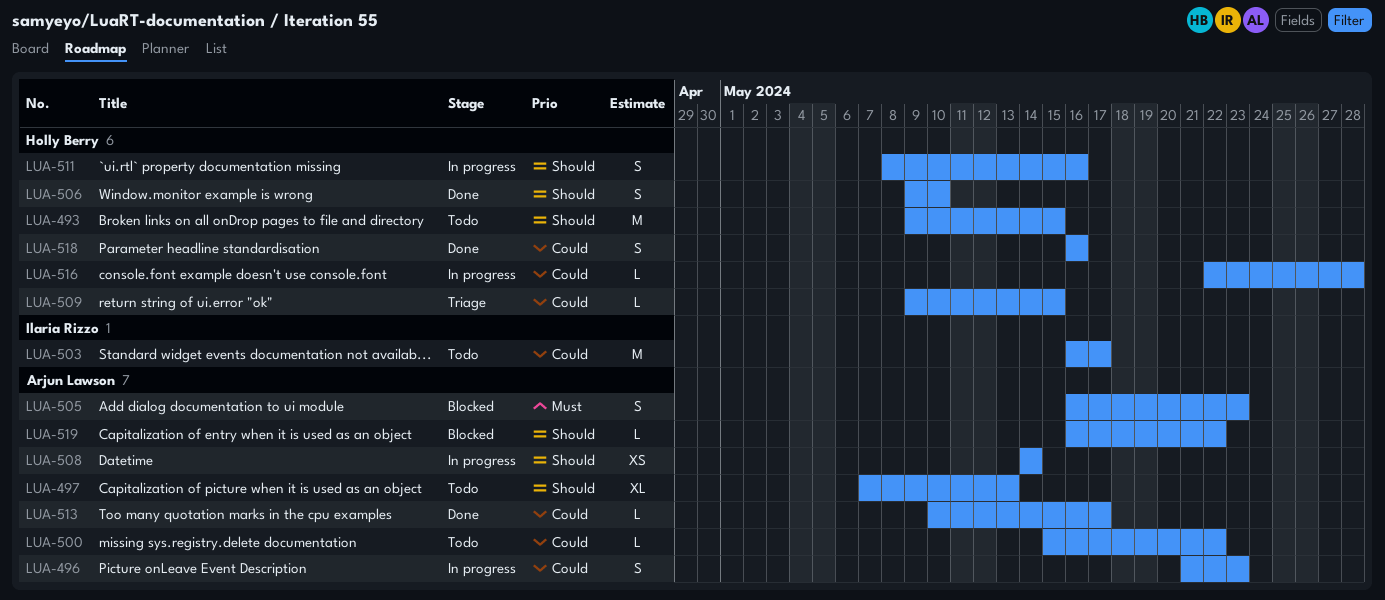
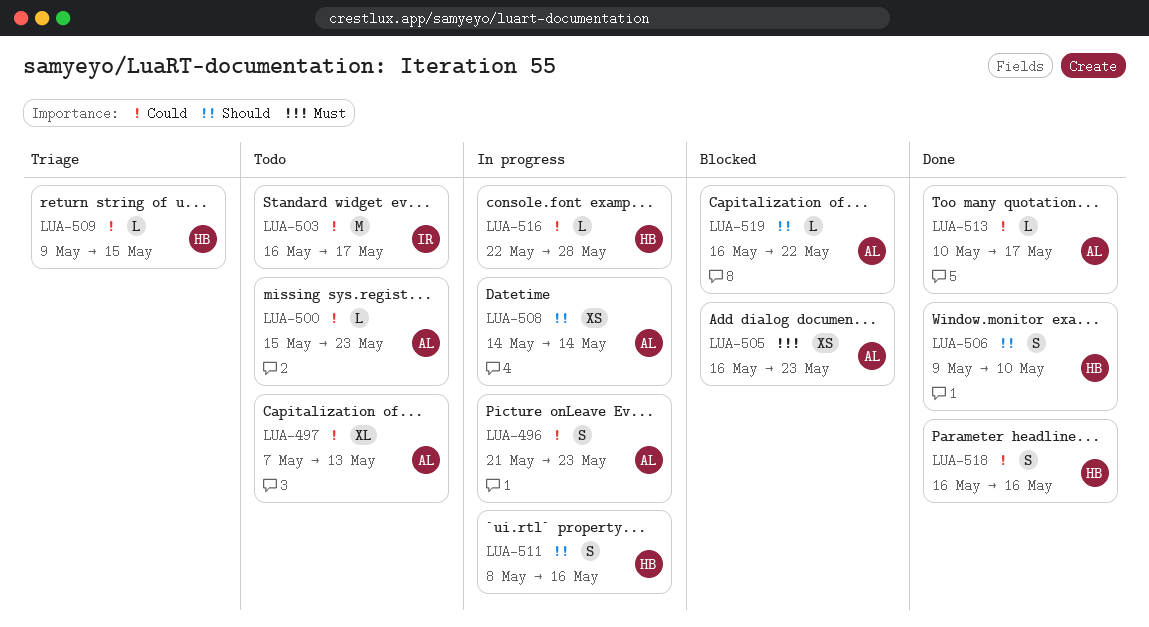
LUA-493: present -> none
LUA-497, priority: Should -> Could
LUA-500, due: May 22 -> May 23
LUA-505, estimate: S -> XS

